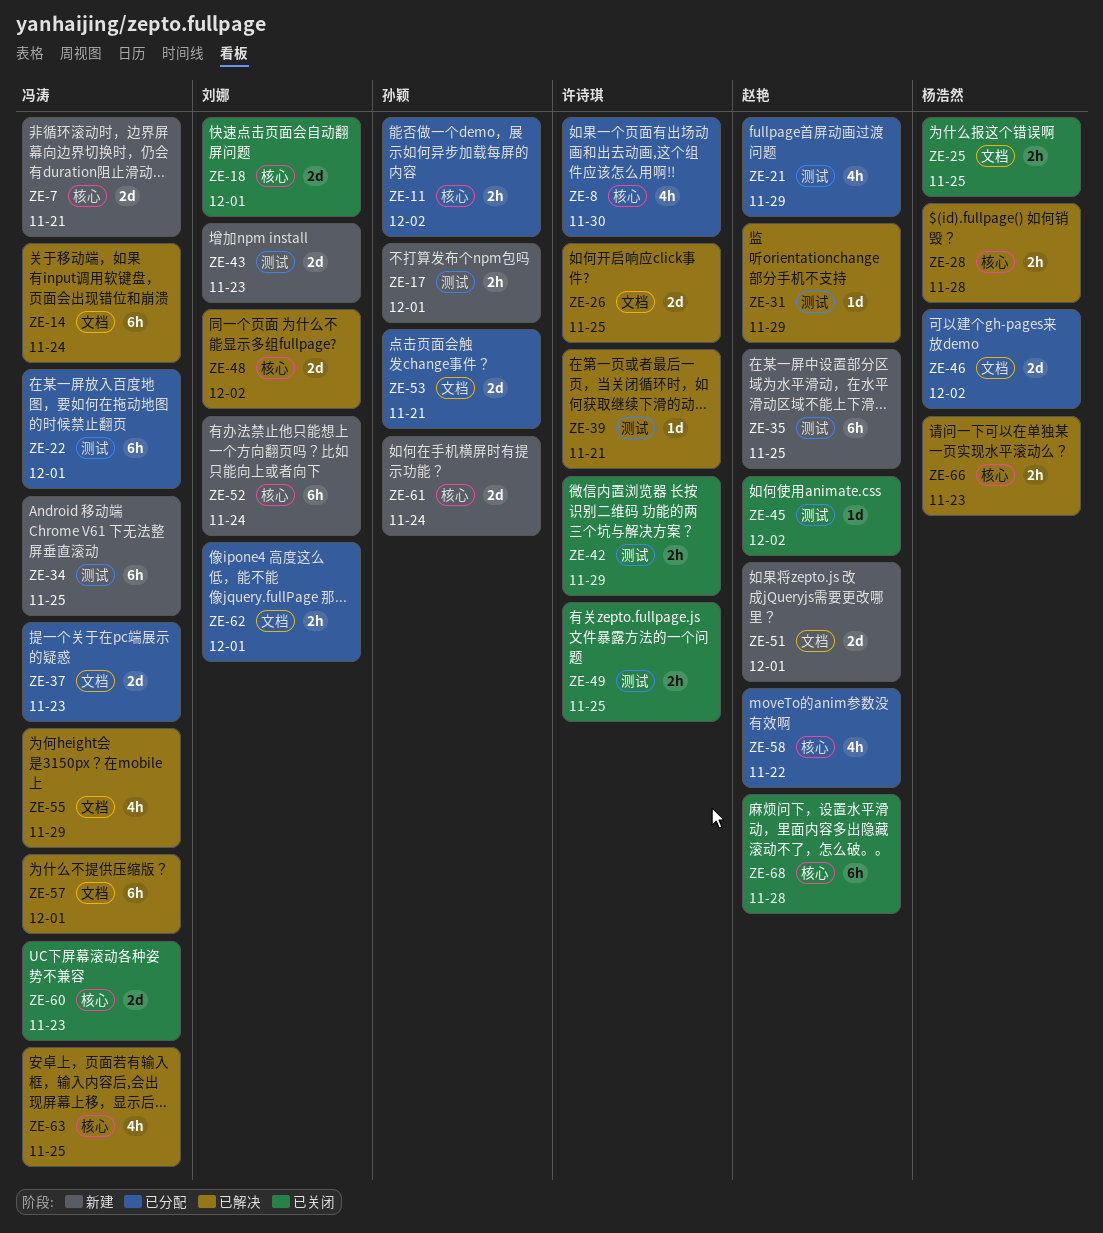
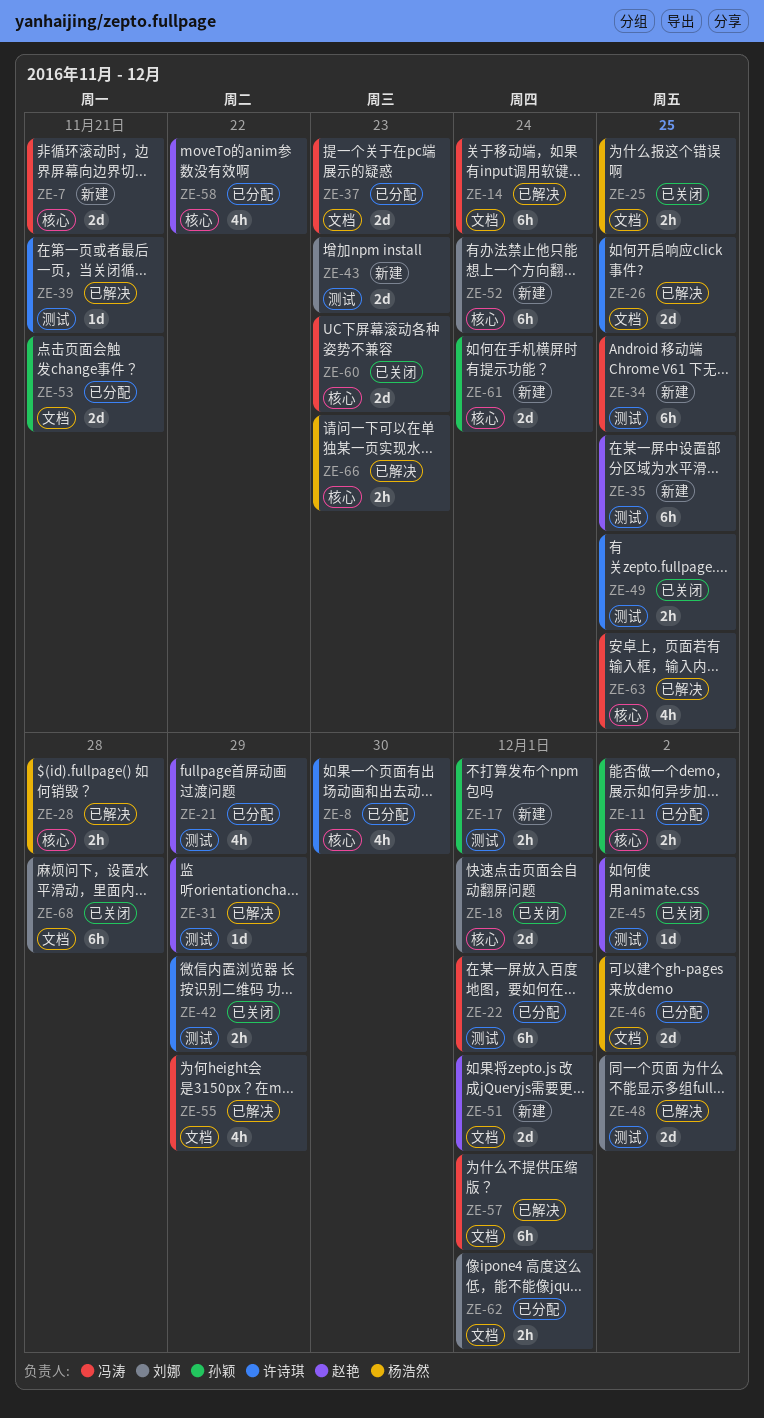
ZE-48, label: 核心 -> 测试
ZE-68, owner: 赵艳 -> 刘娜
ZE-68, label: 核心 -> 文档

